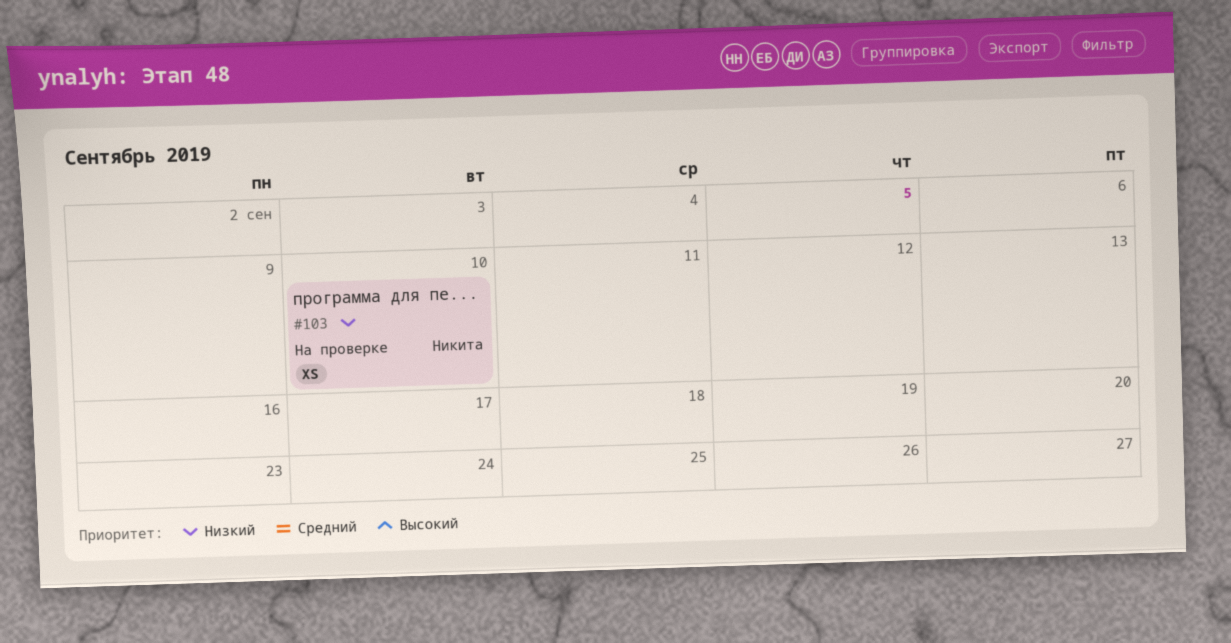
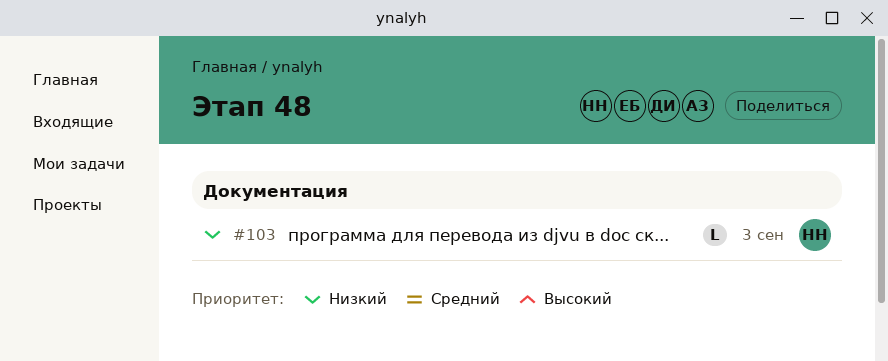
#103, estimate: XS -> L
#103, due: Sep 10 -> Sep 3

